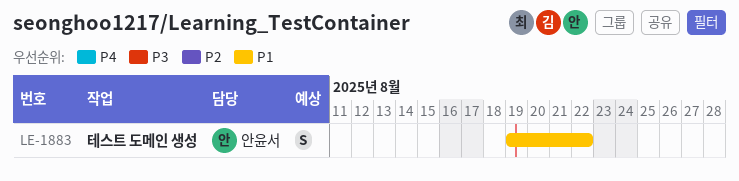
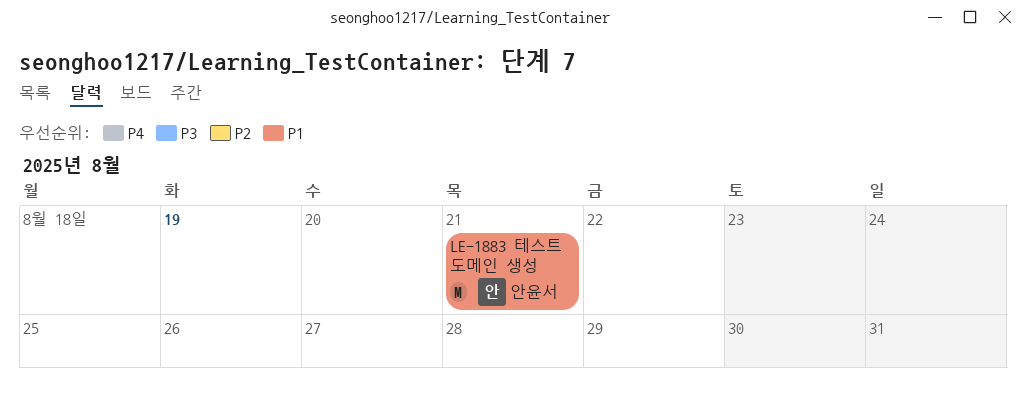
LE-1883, estimate: S -> M
LE-1883, due: Aug 22 -> Aug 21

